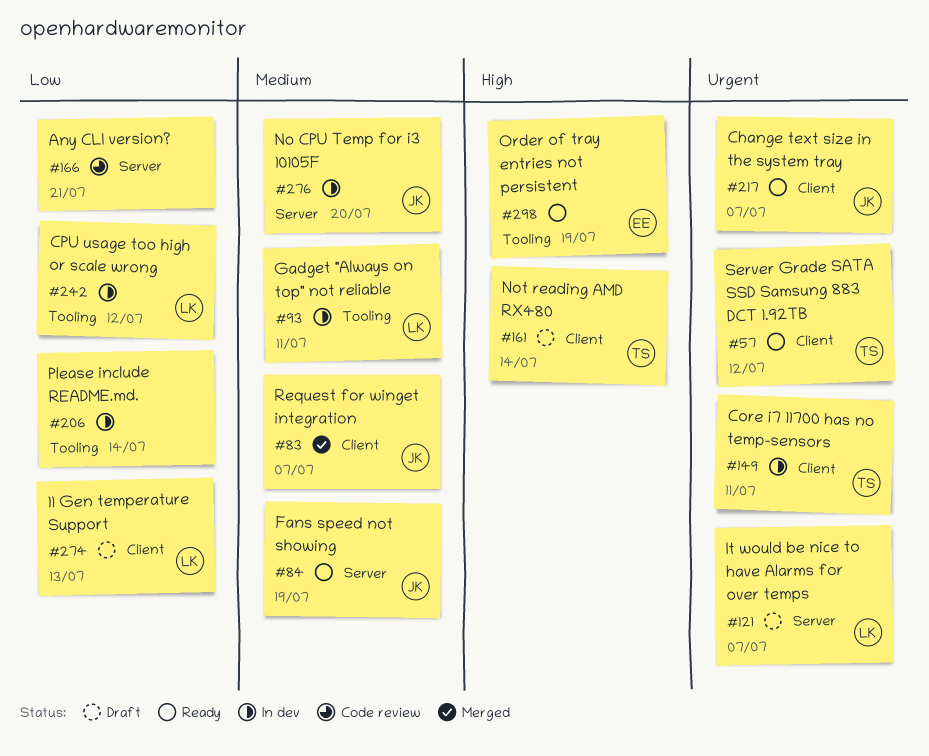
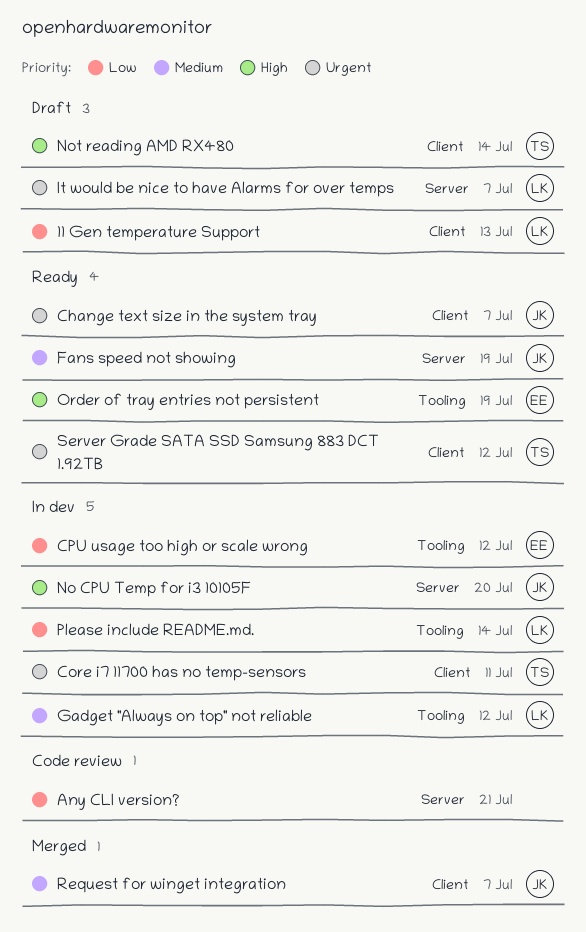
CPU usage too high or scale wrong, owner: LK -> EE
Gadget "Always on top" not reliable, due: Jul 11 -> Jul 12
No CPU Temp for i3 10105F, priority: Medium -> High
Please include README.md., owner: none -> LK

